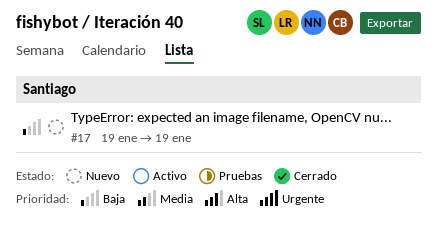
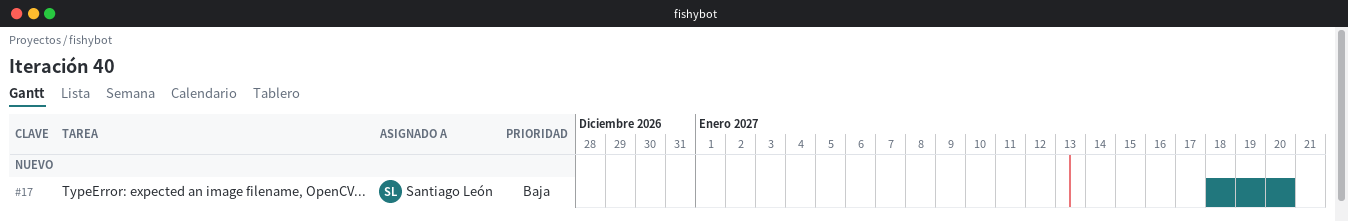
#17, start: Jan 19 -> Jan 18
#17, due: Jan 19 -> Jan 20

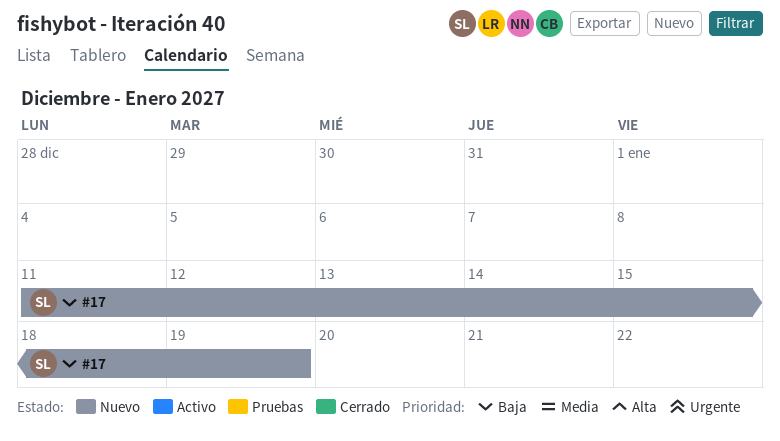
#17, start: Jan 18 -> Jan 11
#17, due: Jan 20 -> Jan 19

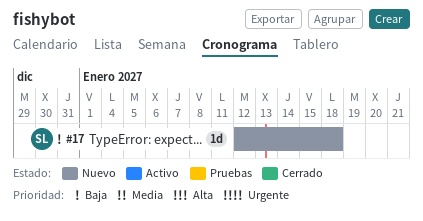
#17, start: Jan 11 -> Jan 12
#17, due: Jan 19 -> Jan 18

